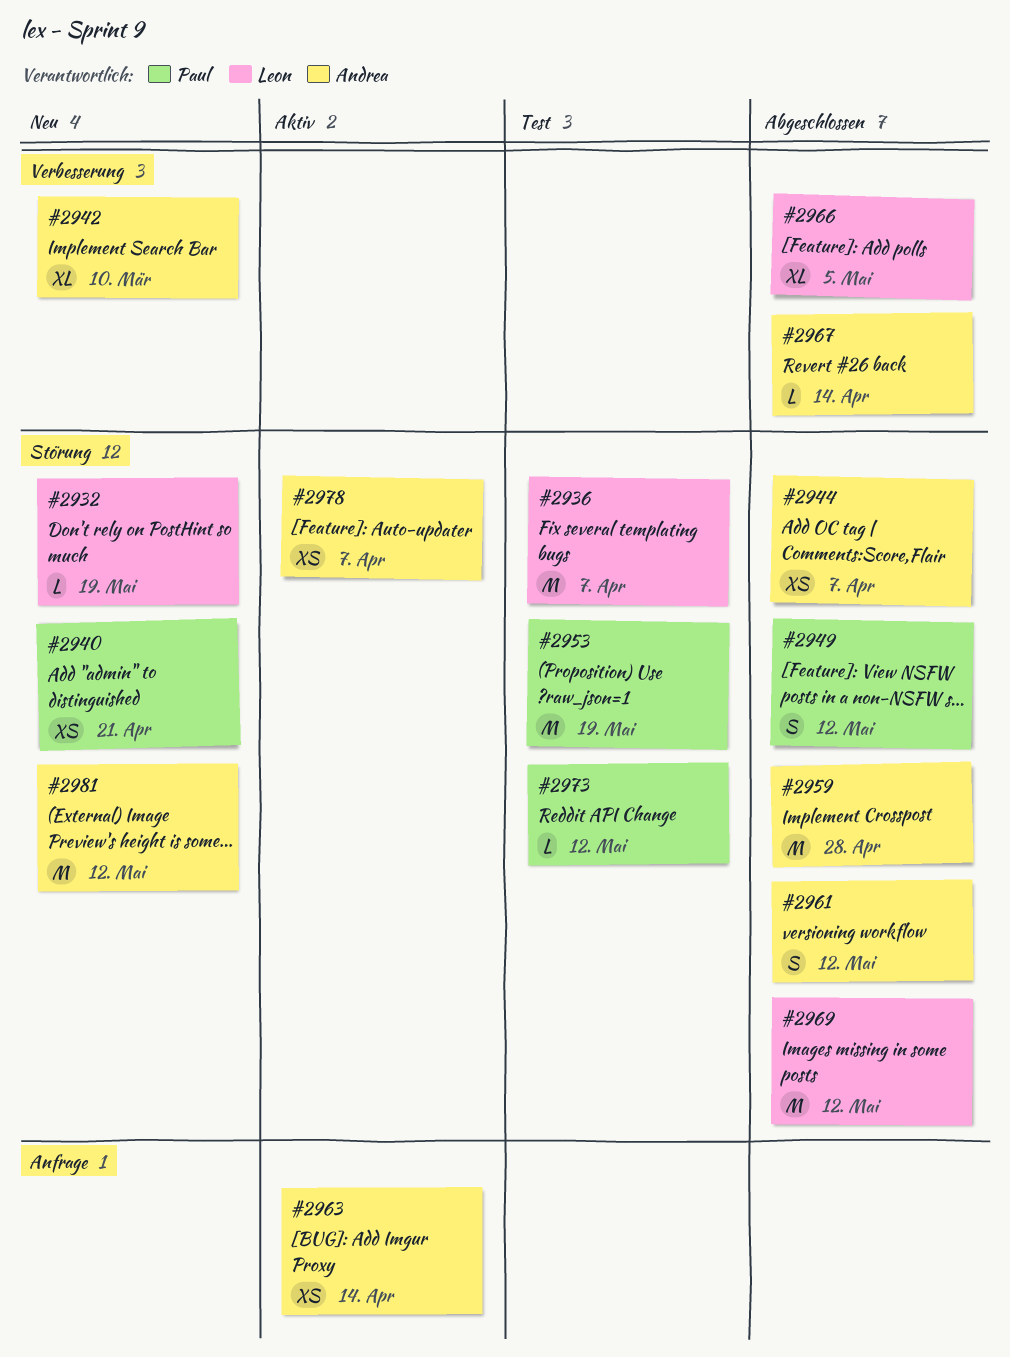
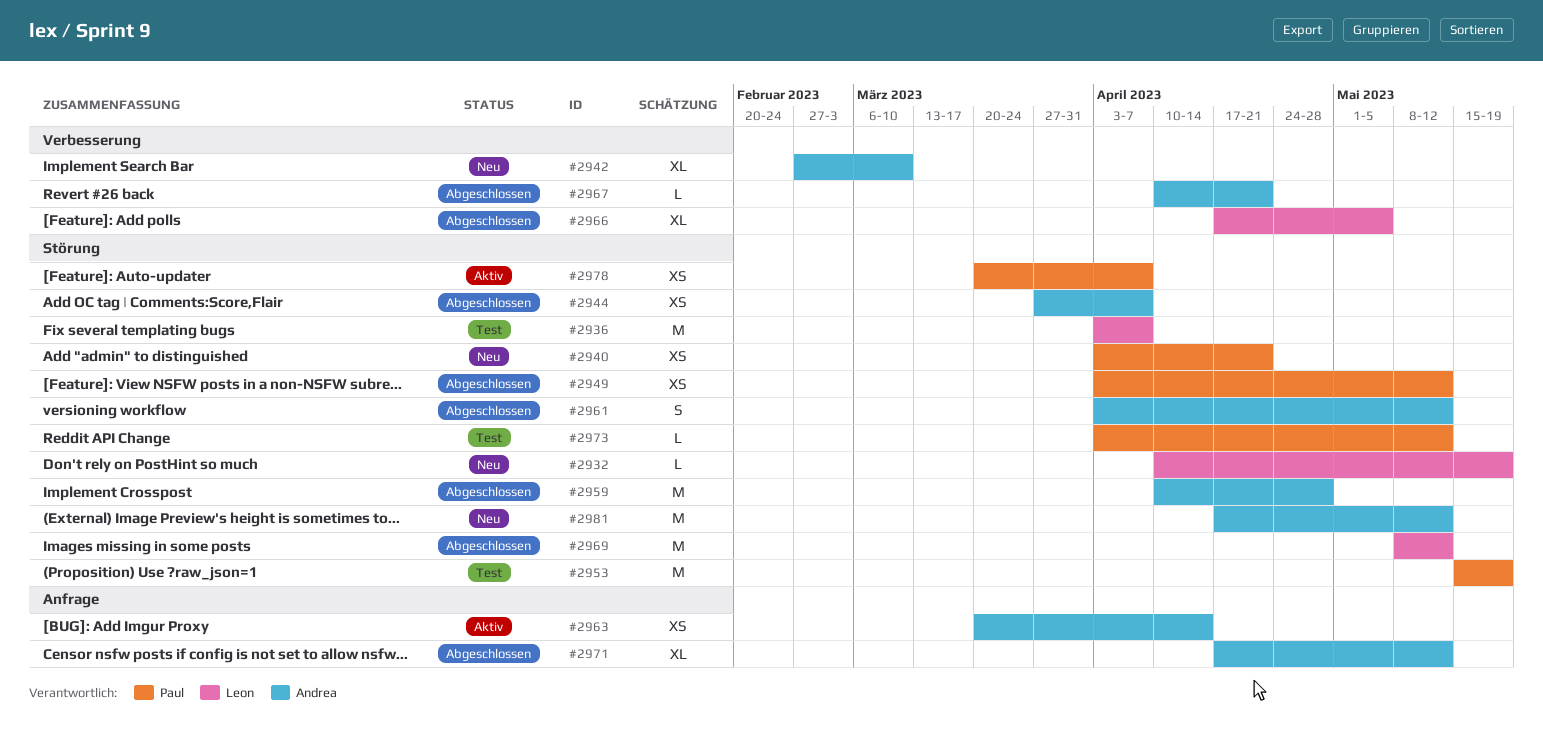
#2949, estimate: S -> XS
#2967, due: Apr 14 -> Apr 21
#2971: none -> present
#2978, owner: Andrea -> Paul

